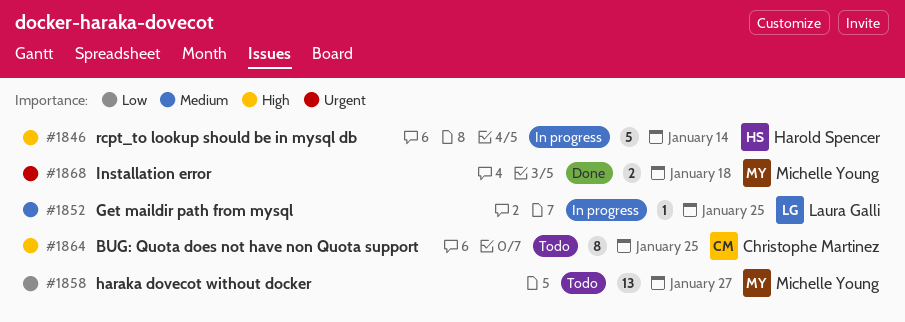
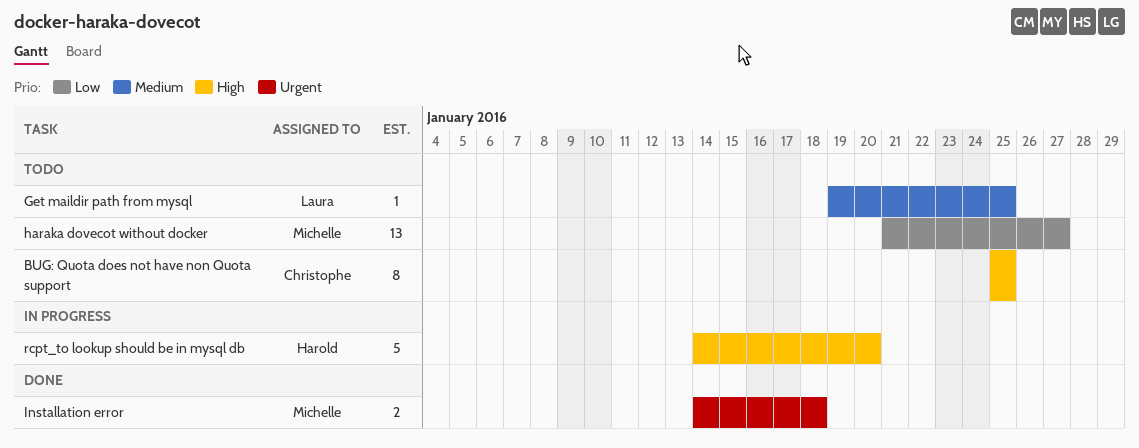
Get maildir path from mysql, status: In progress -> Todo
rcpt_to lookup should be in mysql db, due: Jan 14 -> Jan 20

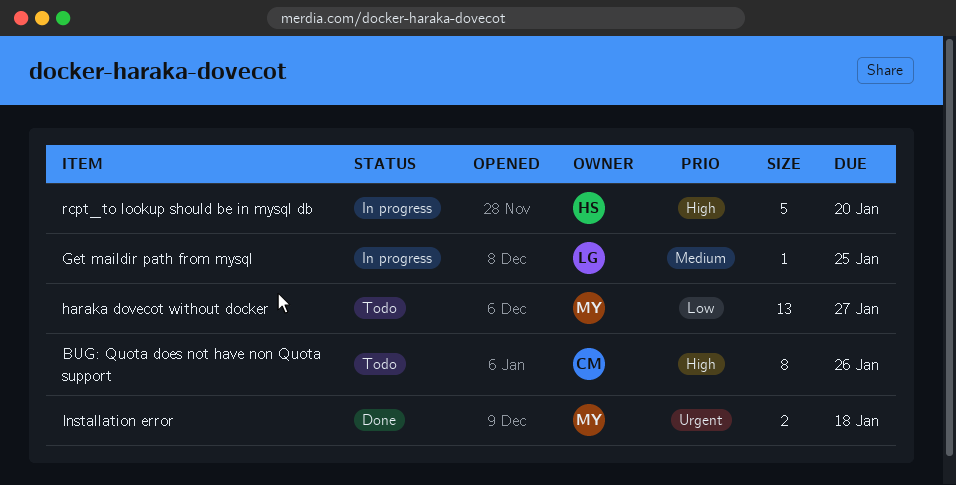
BUG: Quota does not have non Quota support, due: Jan 25 -> Jan 26
Get maildir path from mysql, status: Todo -> In progress

